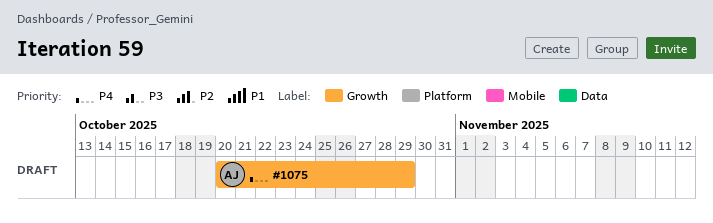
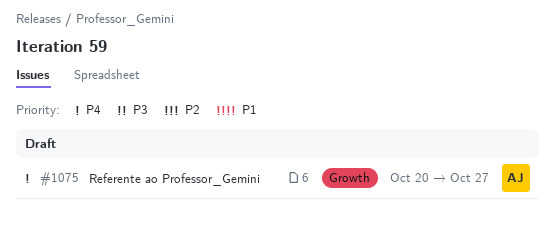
#1075, due: Oct 29 -> Oct 27

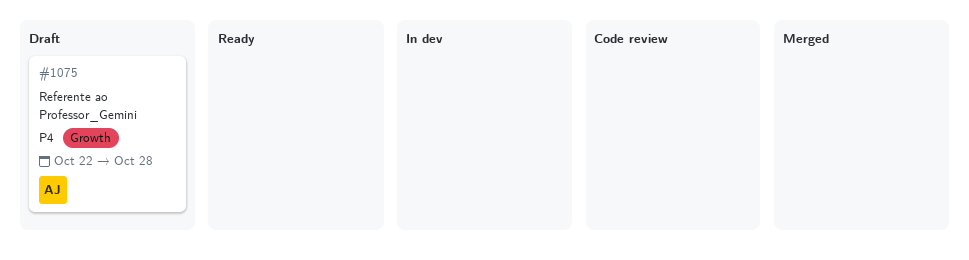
#1075, start: Oct 20 -> Oct 22
#1075, due: Oct 27 -> Oct 28

